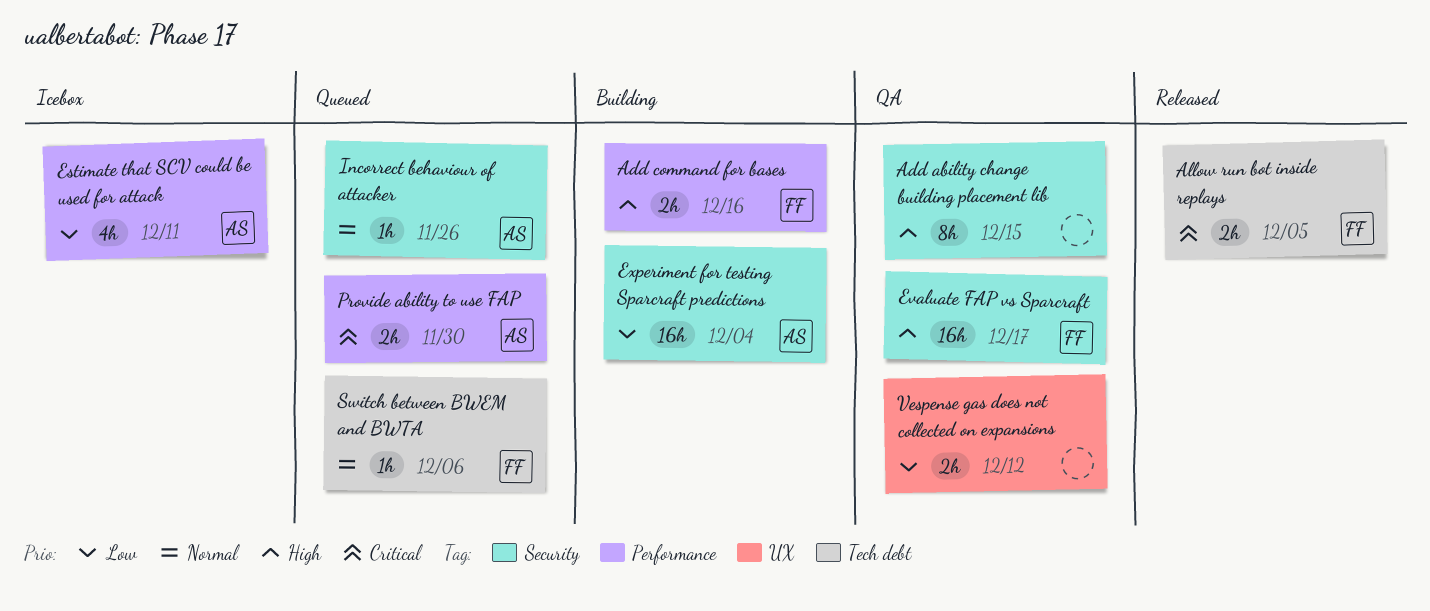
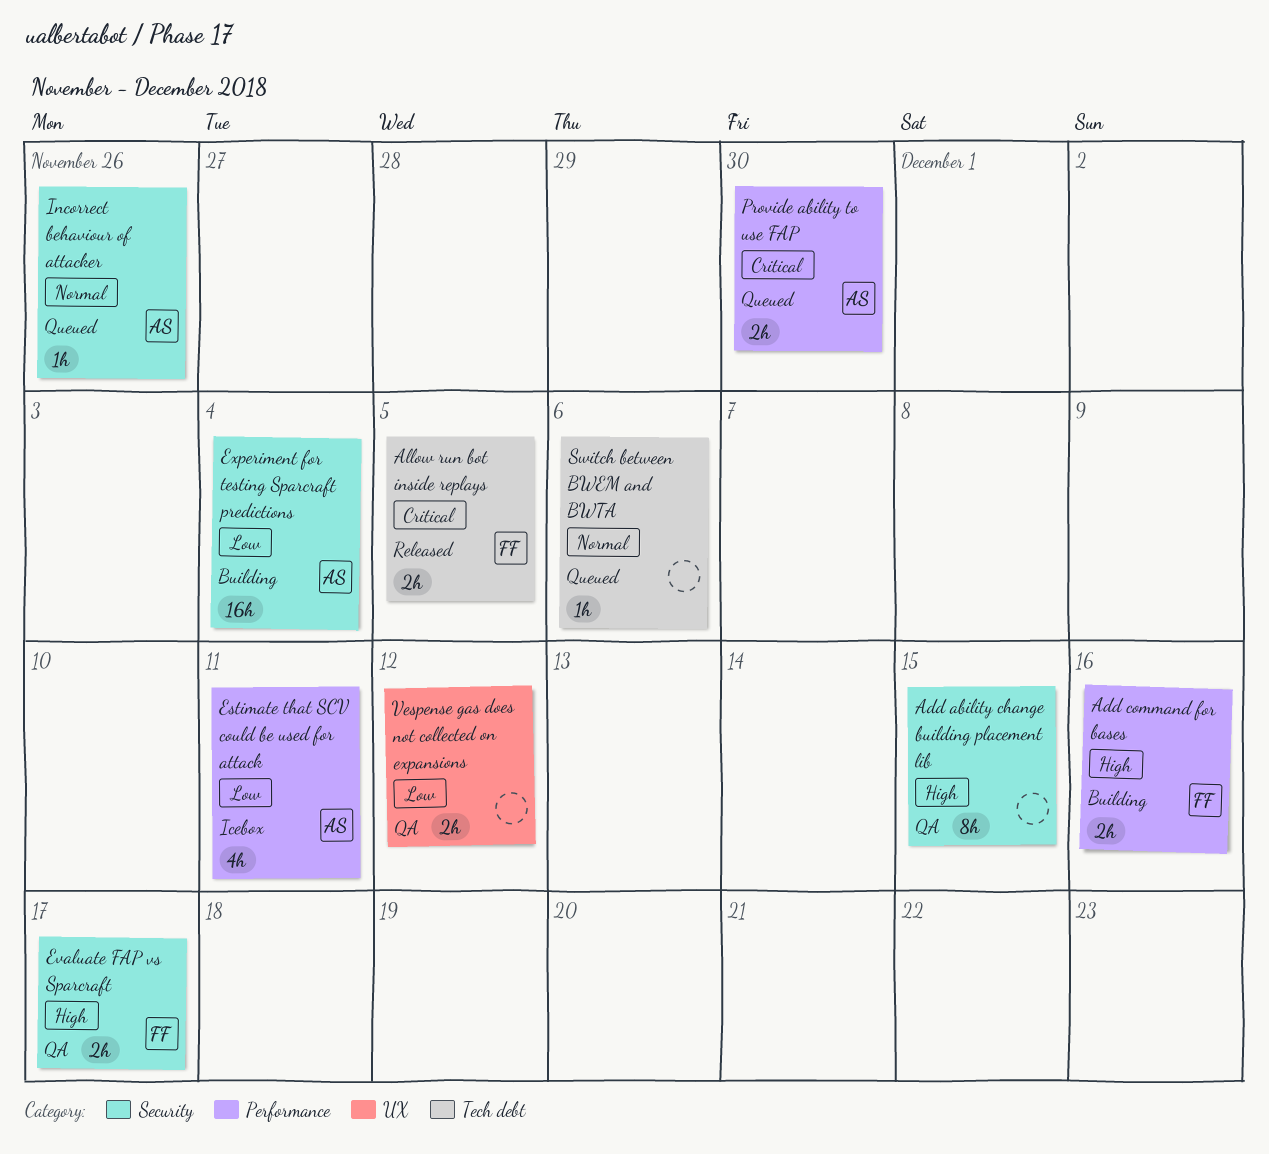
Evaluate FAP vs Sparcraft, estimate: 16h -> 2h
Switch between BWEM and BWTA, owner: FF -> none

